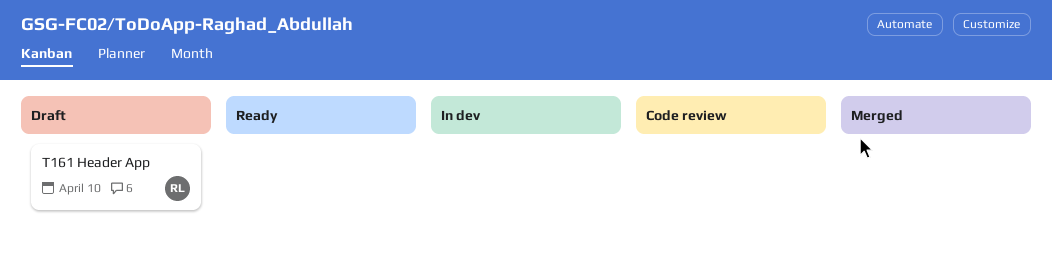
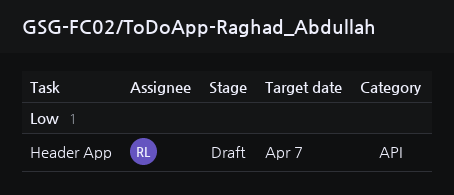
Header App, due: Apr 10 -> Apr 7

